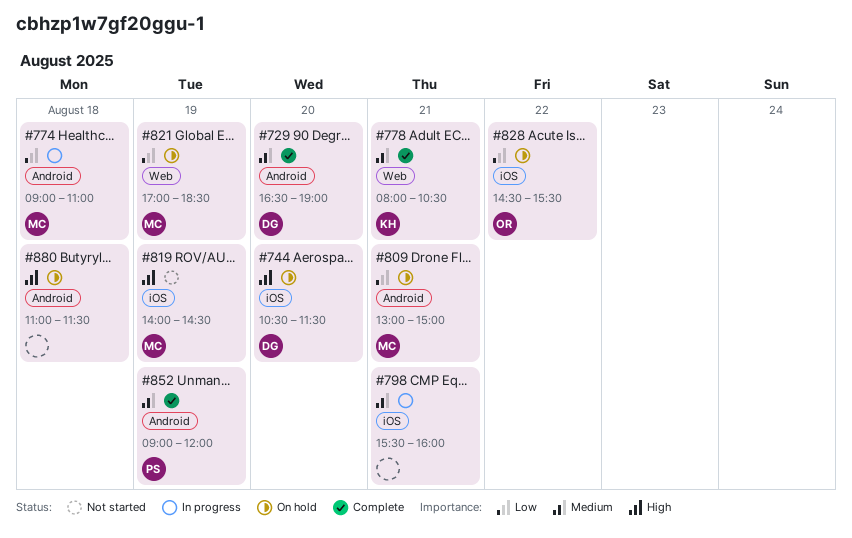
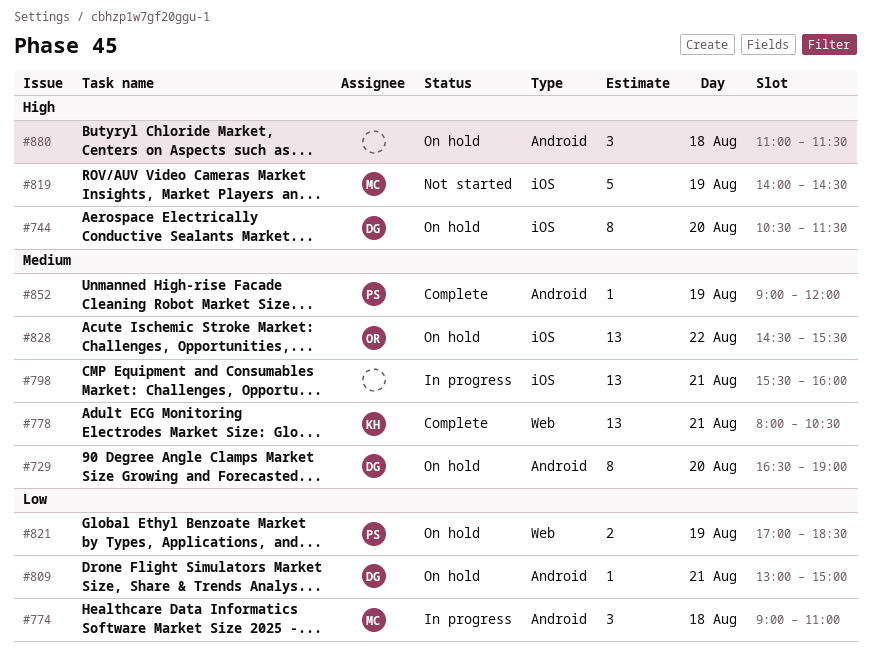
#729, status: Complete -> On hold
#809, owner: MC -> DG
#821, owner: MC -> PS
#828, priority: Low -> Medium

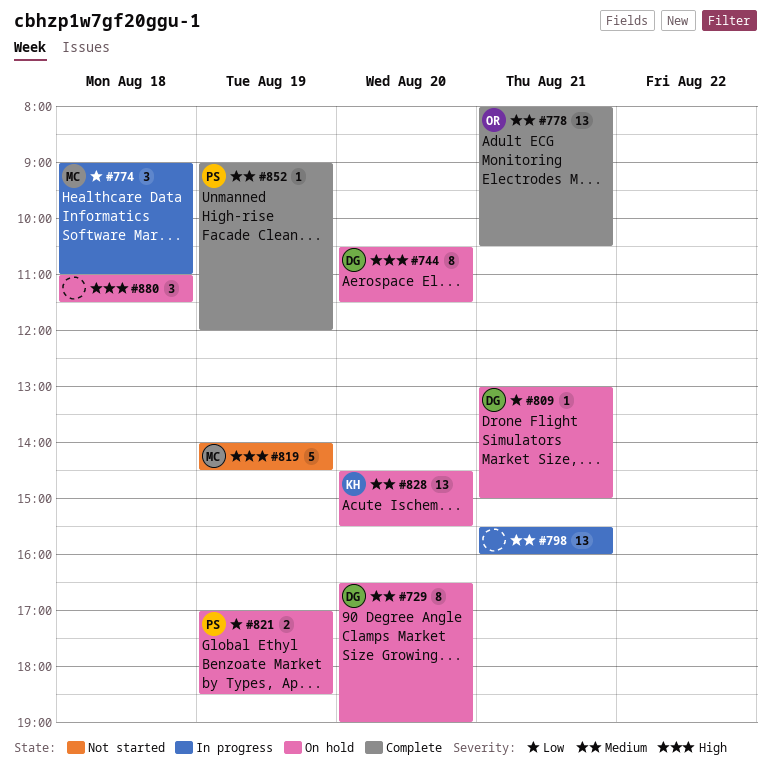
#778, owner: KH -> OR
#828, owner: OR -> KH
#828, day: Aug 22 -> Aug 20

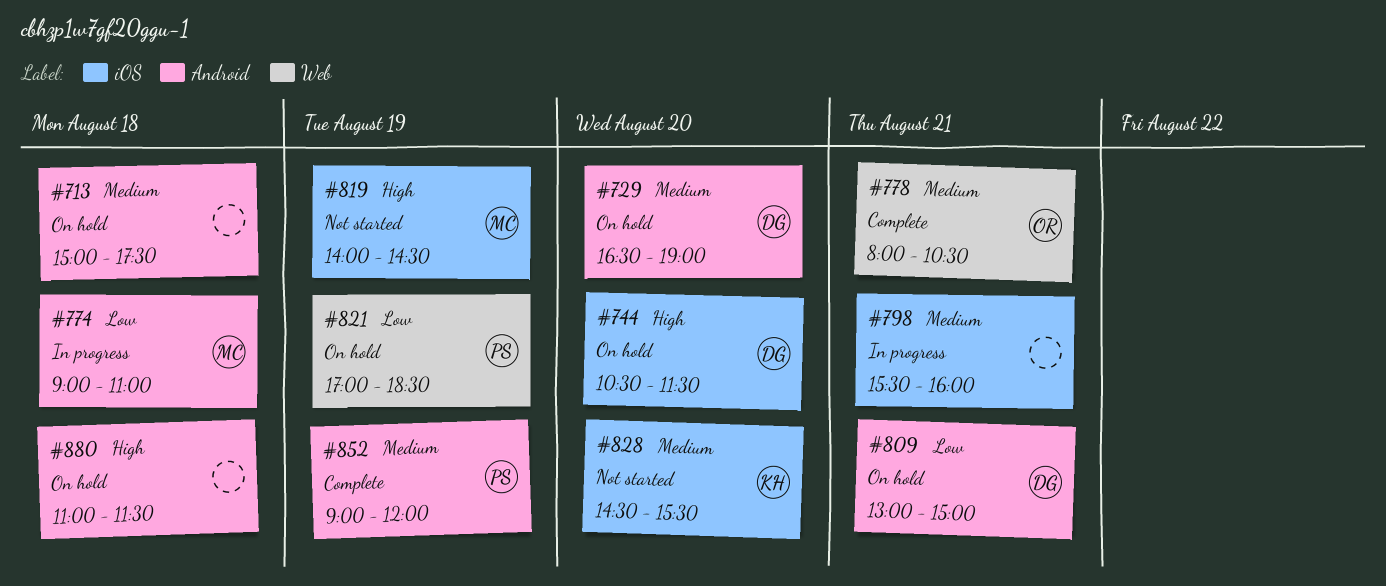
#713: none -> present
#828, status: On hold -> Not started

